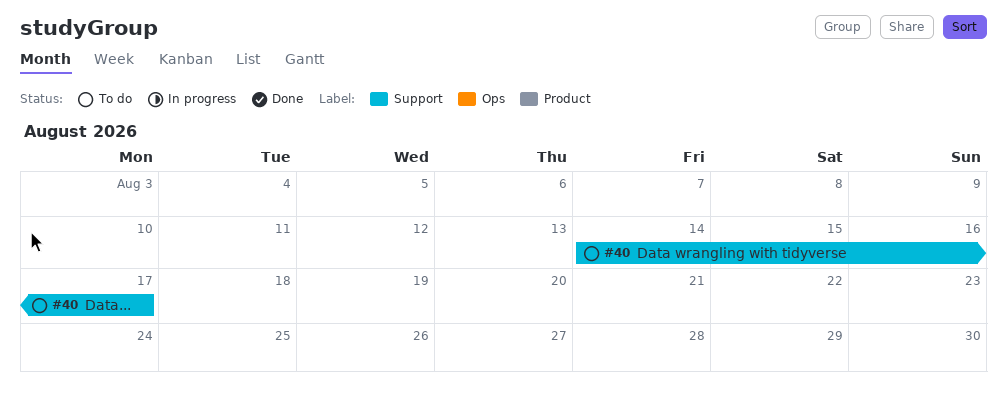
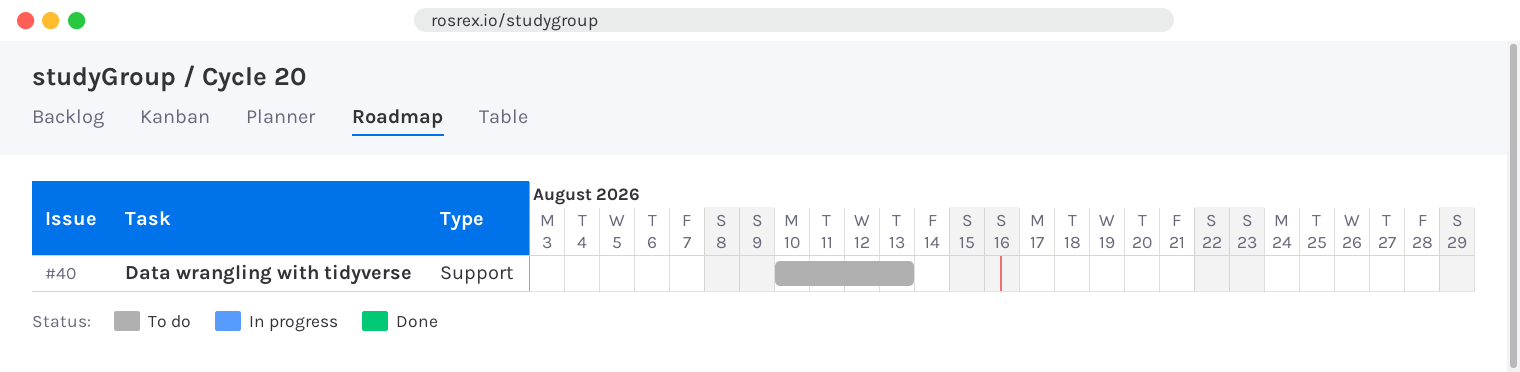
#40, start: Aug 14 -> Aug 10
#40, due: Aug 17 -> Aug 13

